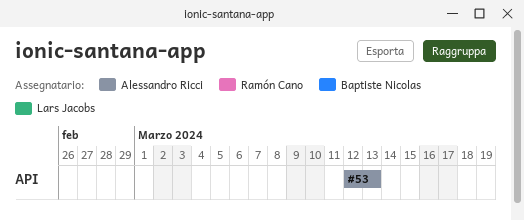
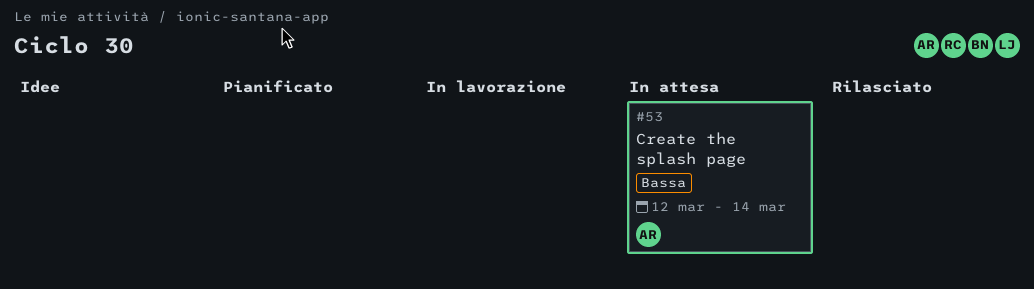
#53, due: Mar 13 -> Mar 14

